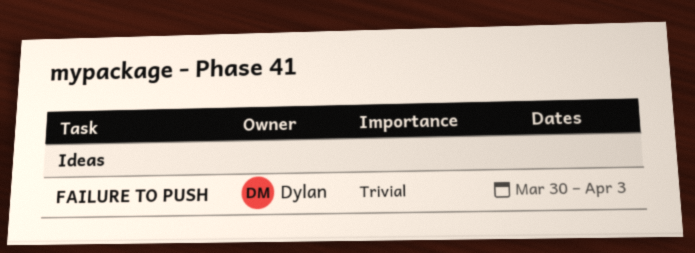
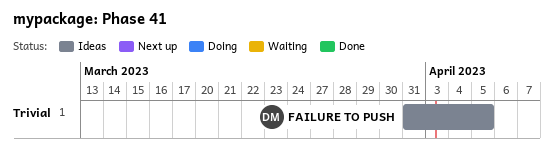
FAILURE TO PUSH, start: Mar 30 -> Mar 31
FAILURE TO PUSH, due: Apr 3 -> Apr 5

